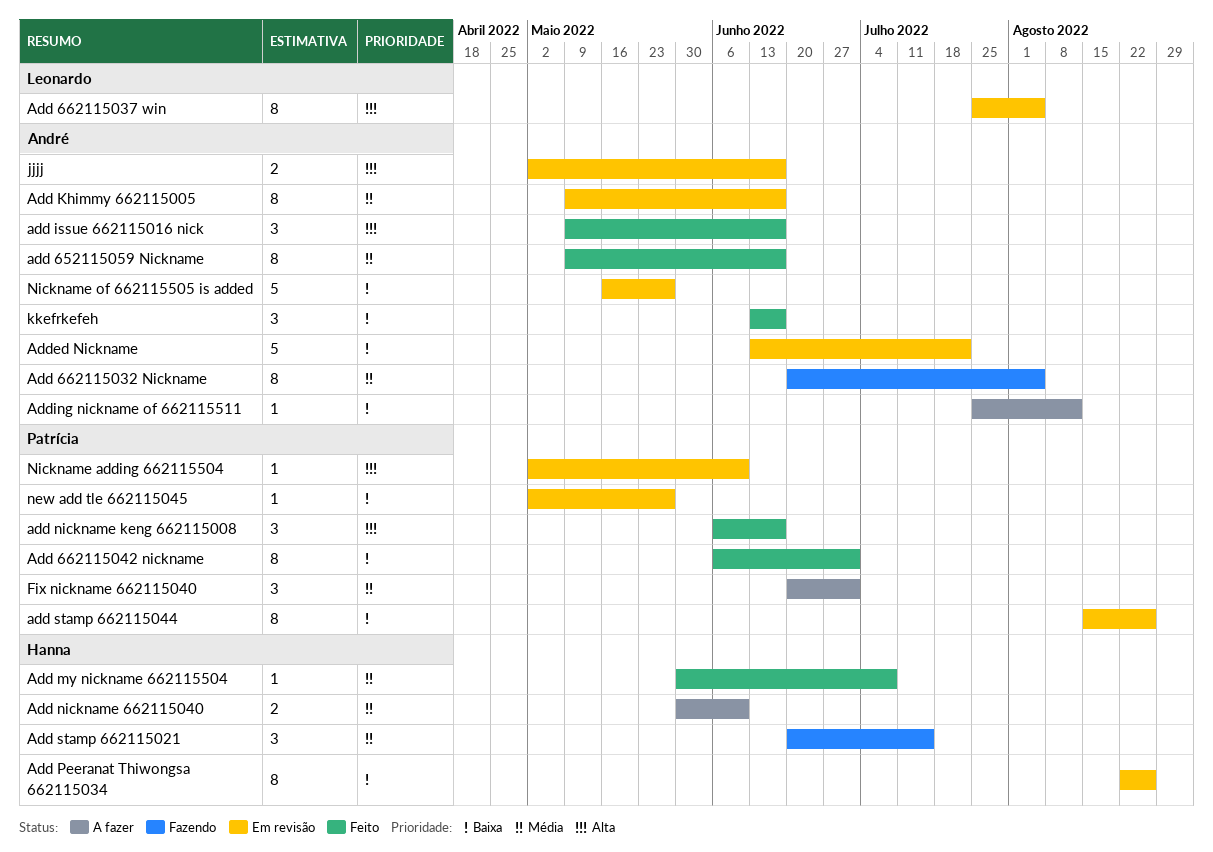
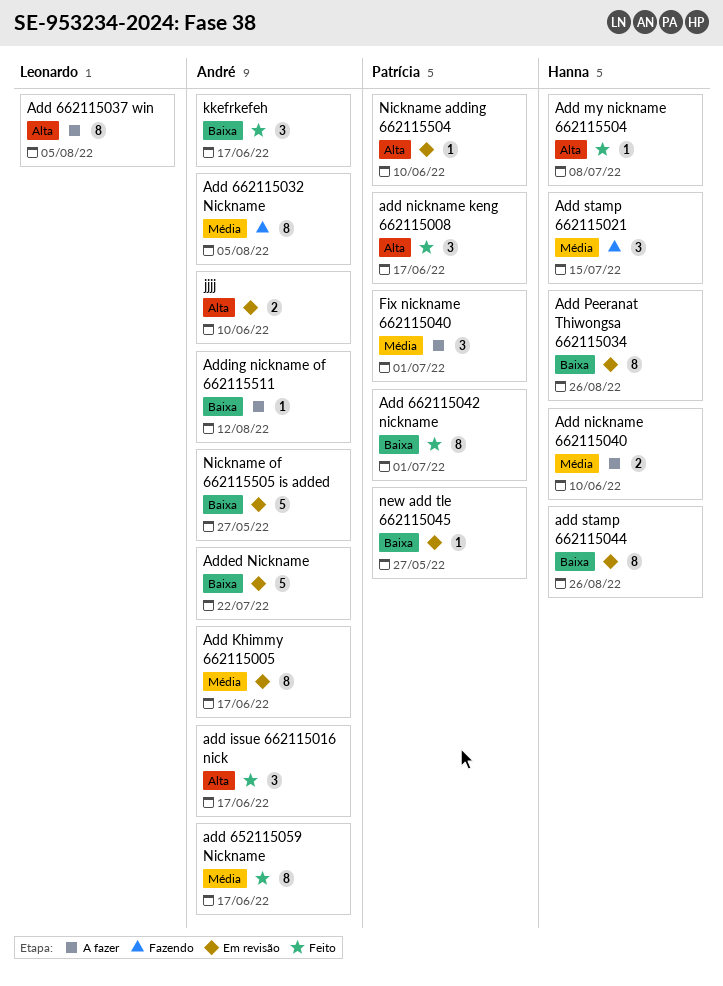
Add 662115037 win, status: Em revisão -> A fazer
Add my nickname 662115504, priority: Média -> Alta
add stamp 662115044, owner: Patrícia -> Hanna
jjjj, due: Jun 17 -> Jun 10

